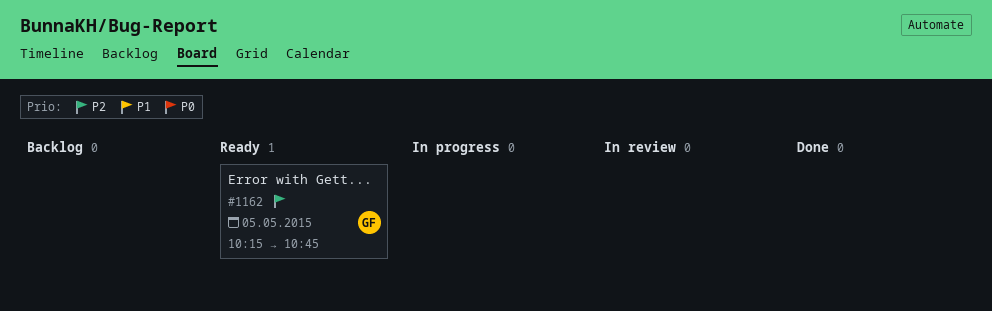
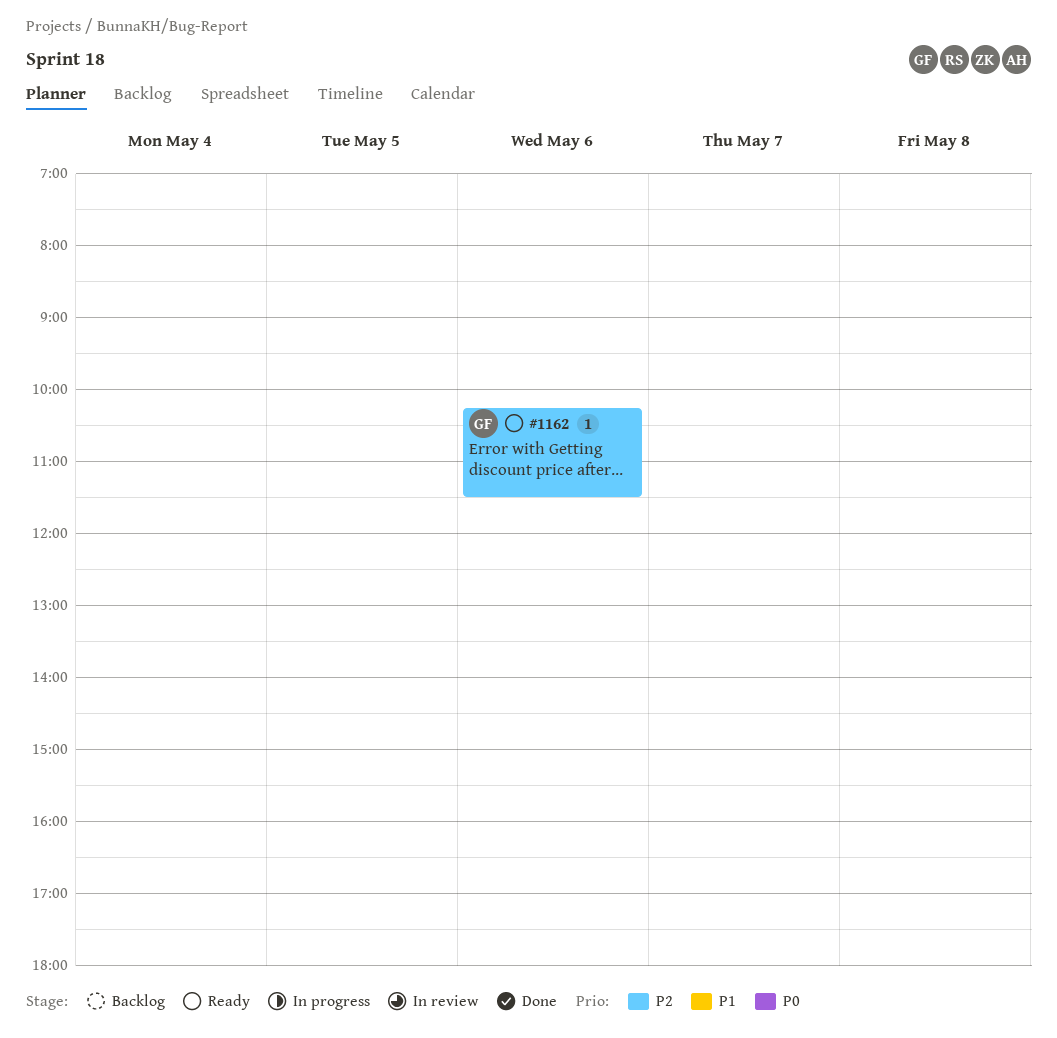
#1162, day: May 5 -> May 6
#1162, ends: 10:45 -> 11:30

